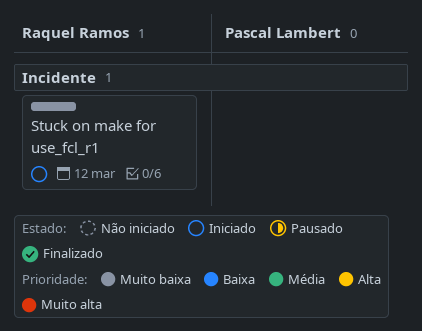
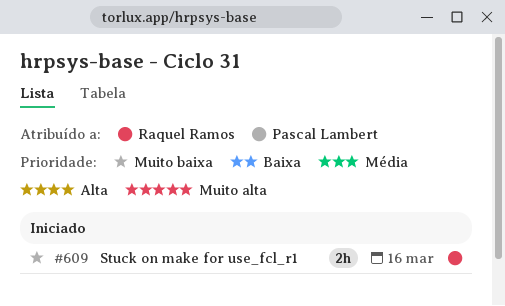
Stuck on make for use_fcl_r1, due: Mar 12 -> Mar 16

